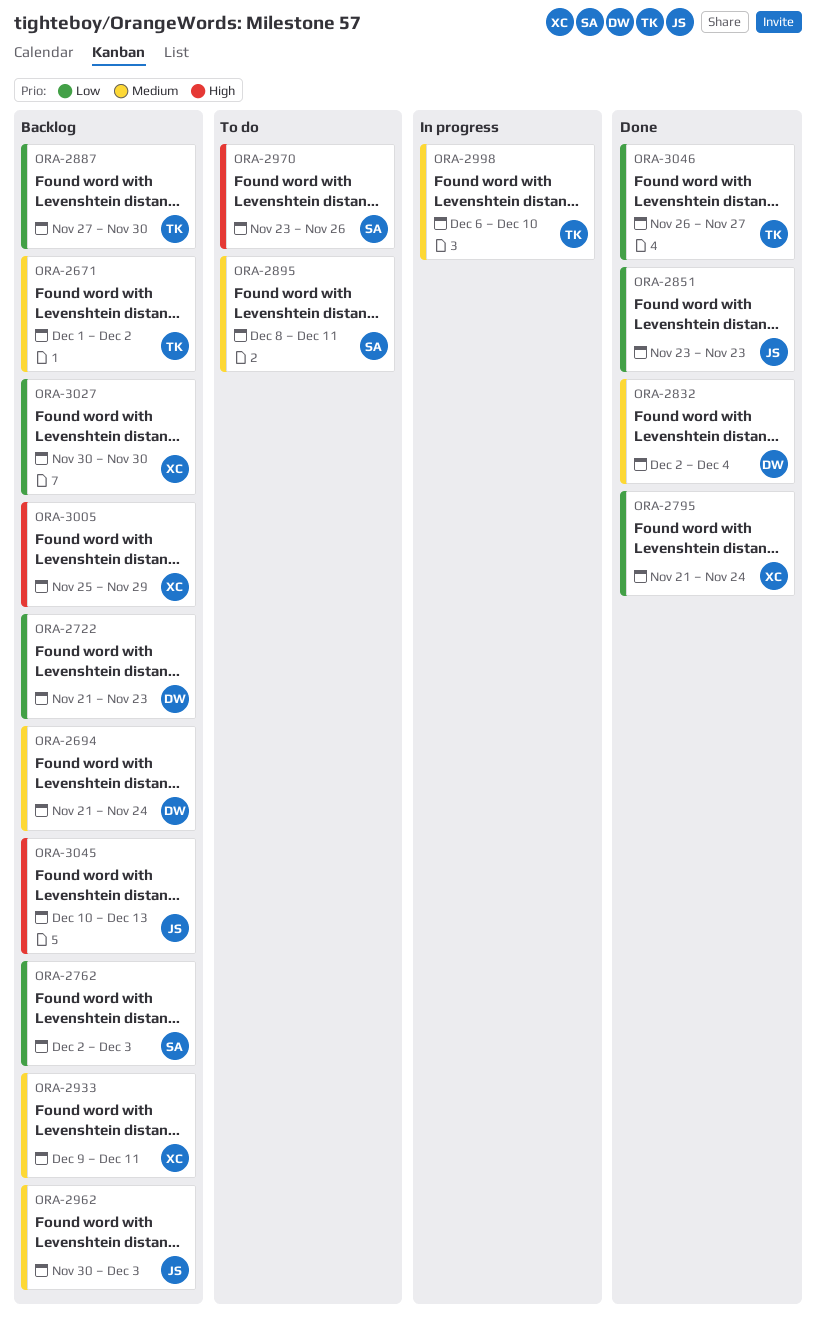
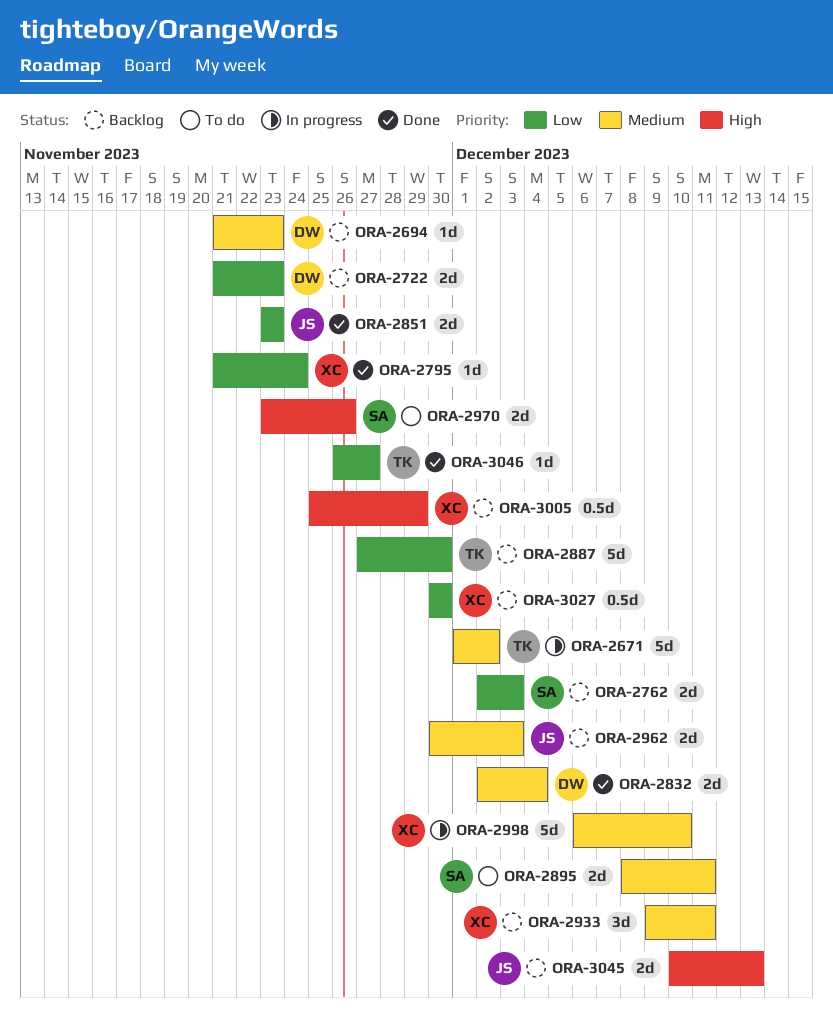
ORA-2671, status: Backlog -> In progress
ORA-2694, due: Nov 24 -> Nov 23
ORA-2998, owner: TK -> XC

